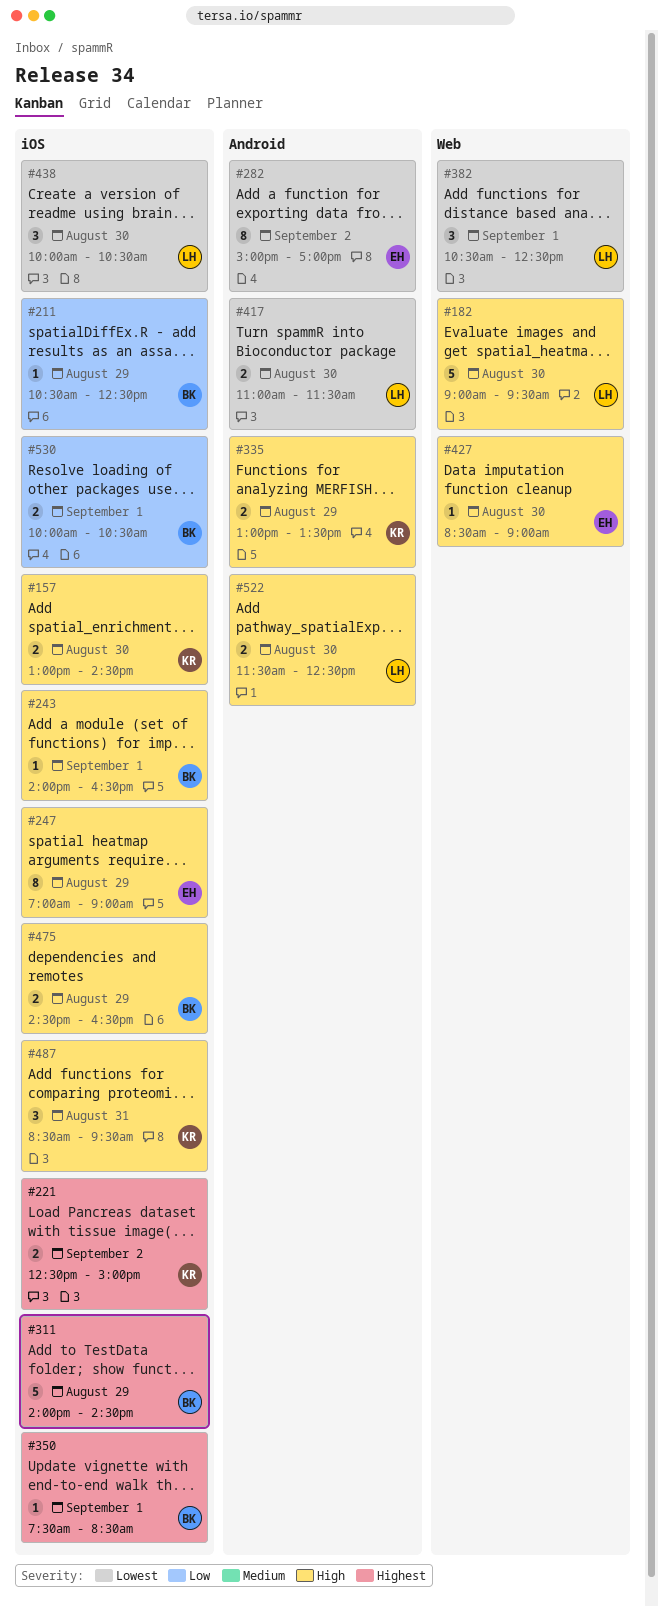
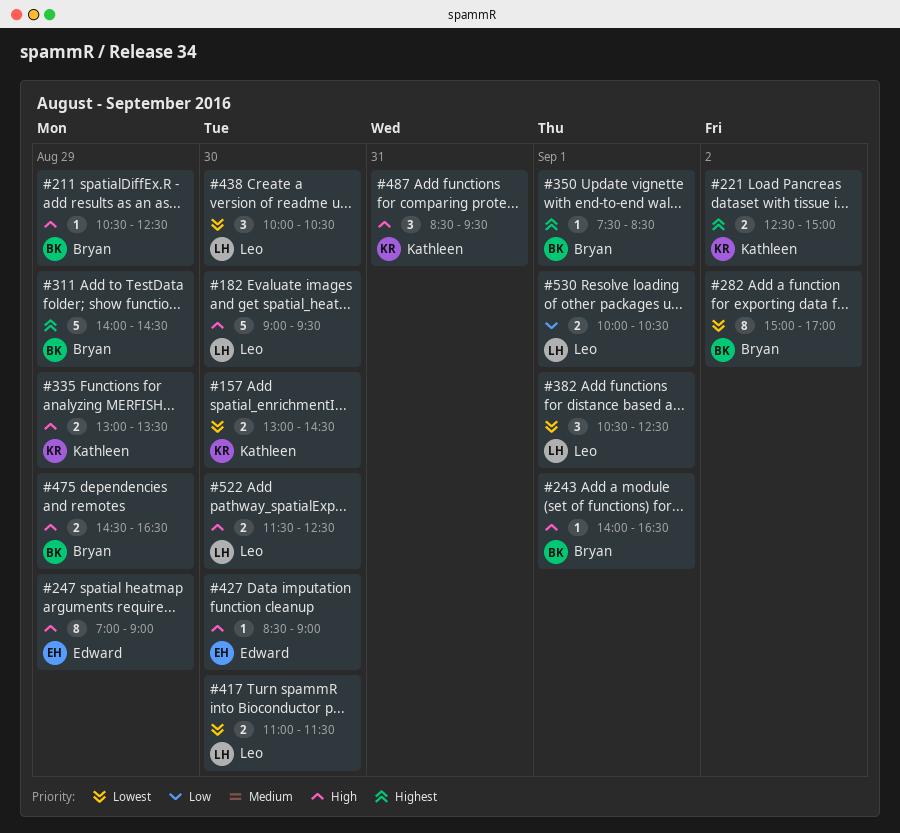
#157, priority: High -> Lowest
#211, priority: Low -> High
#282, owner: Edward -> Bryan
#530, owner: Bryan -> Leo

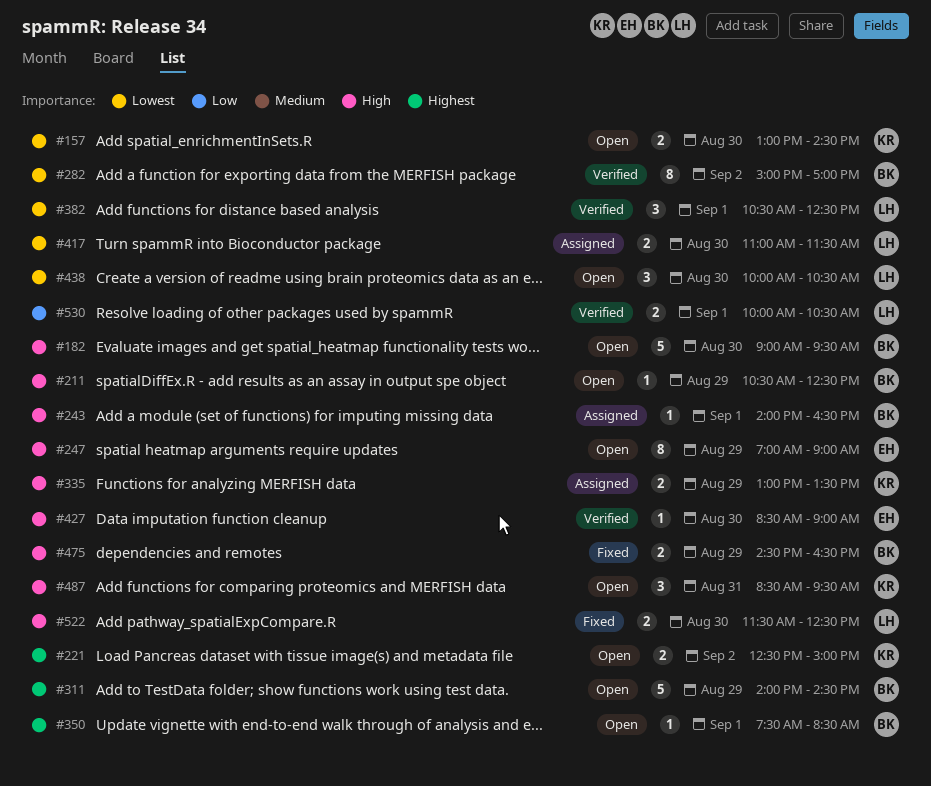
#182, owner: Leo -> Bryan

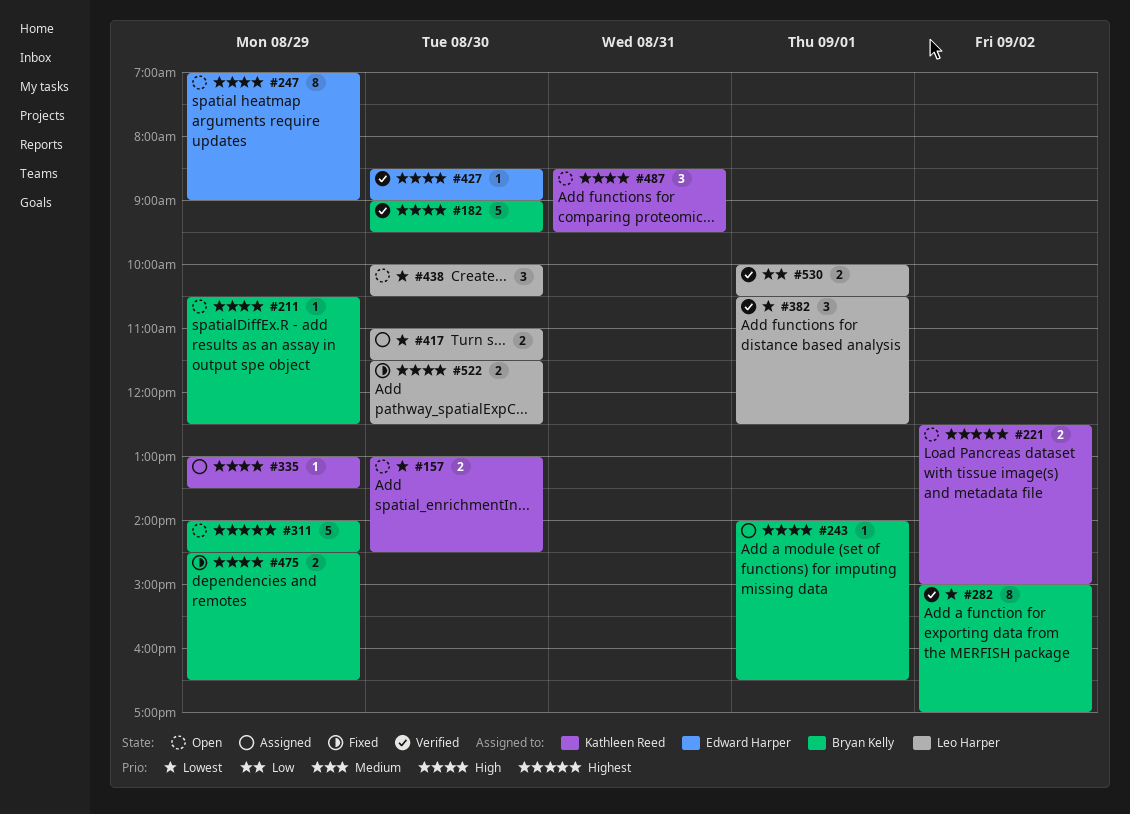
#182, status: Open -> Verified
#335, estimate: 2 -> 1
#350: present -> none

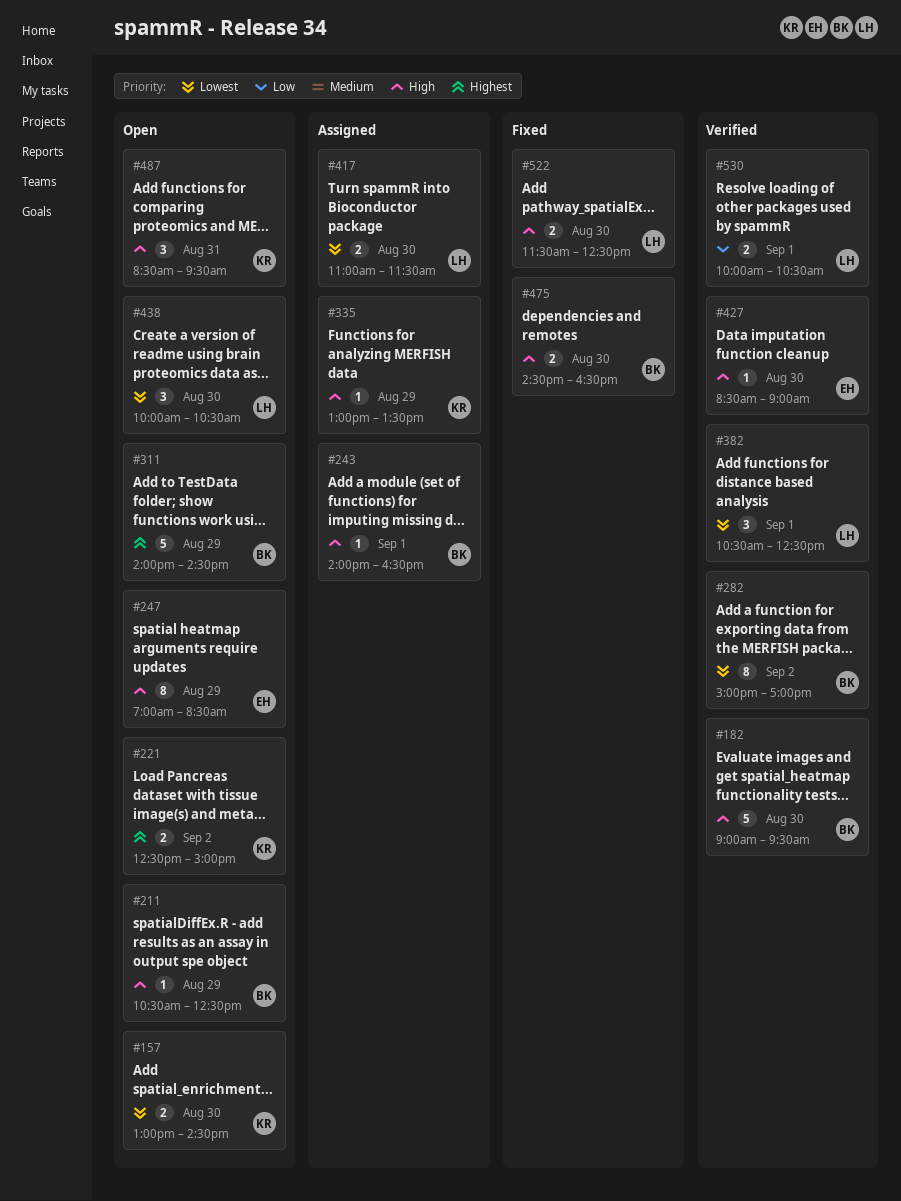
#247, ends: 09:00 -> 08:30
#475, day: Aug 29 -> Aug 30

